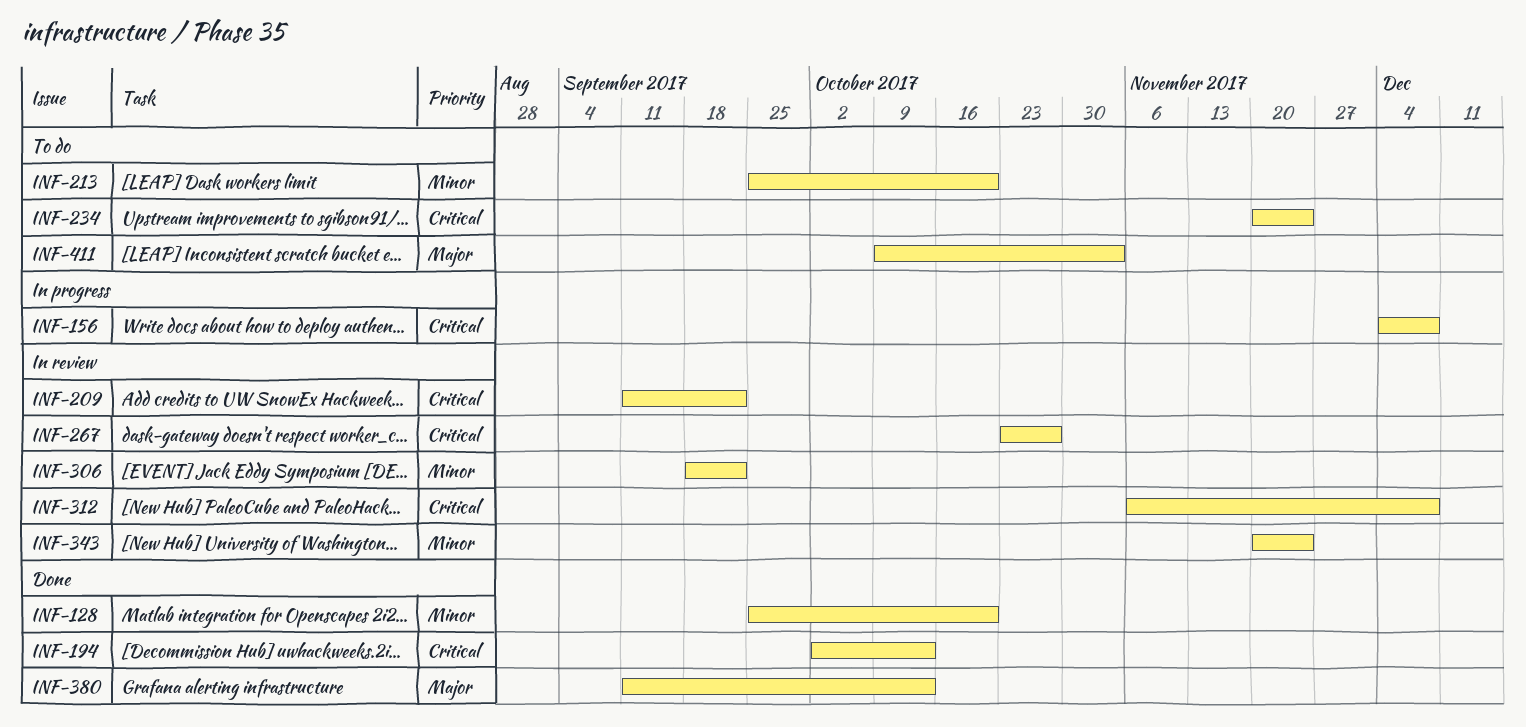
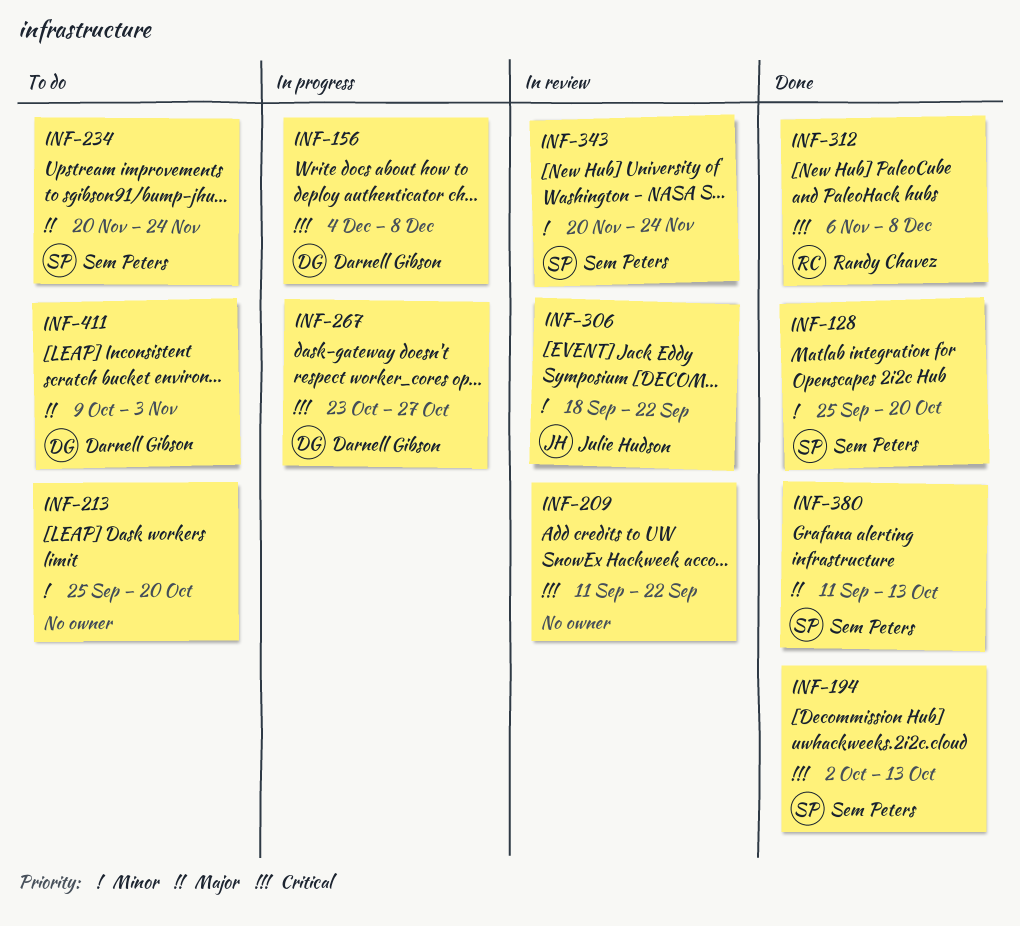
INF-234, priority: Critical -> Major
INF-267, status: In review -> In progress
INF-312, status: In review -> Done

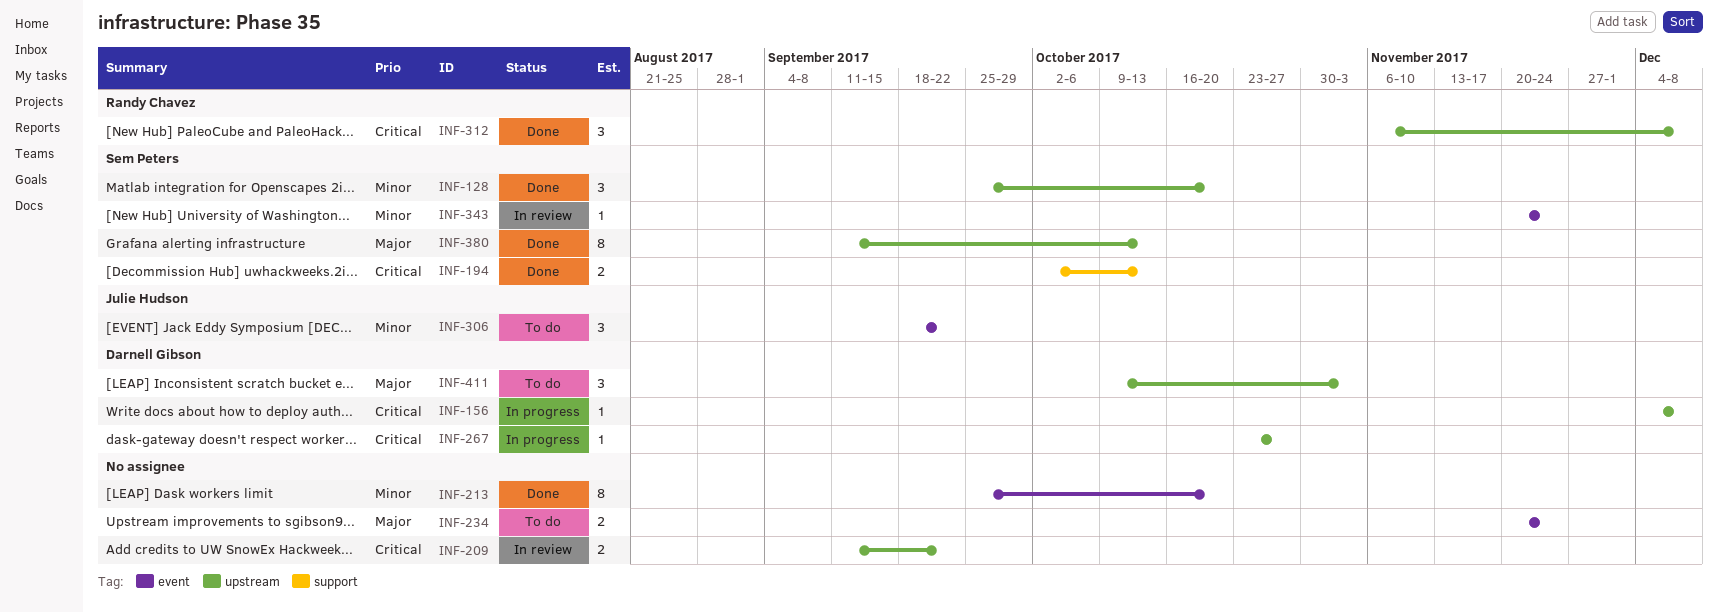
INF-213, status: To do -> Done
INF-234, owner: Sem Peters -> none
INF-306, status: In review -> To do

